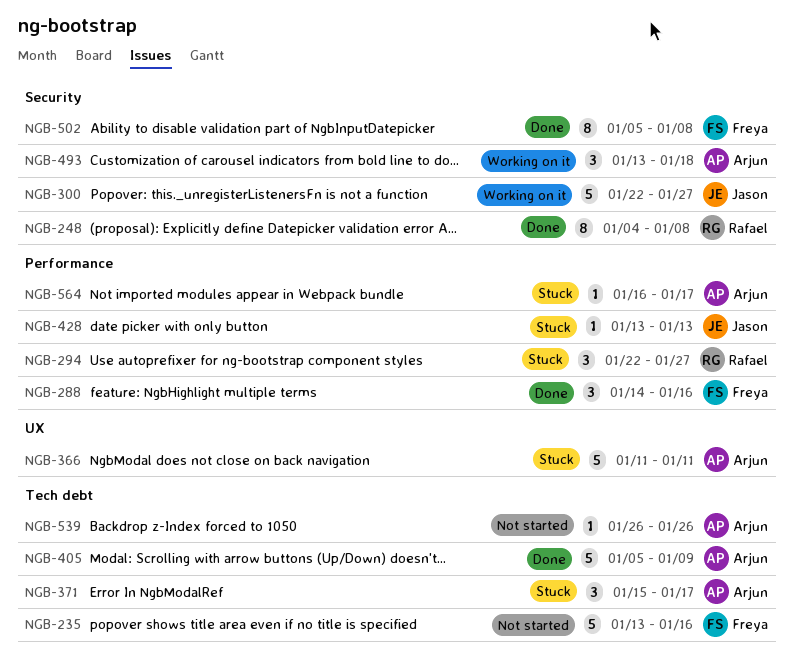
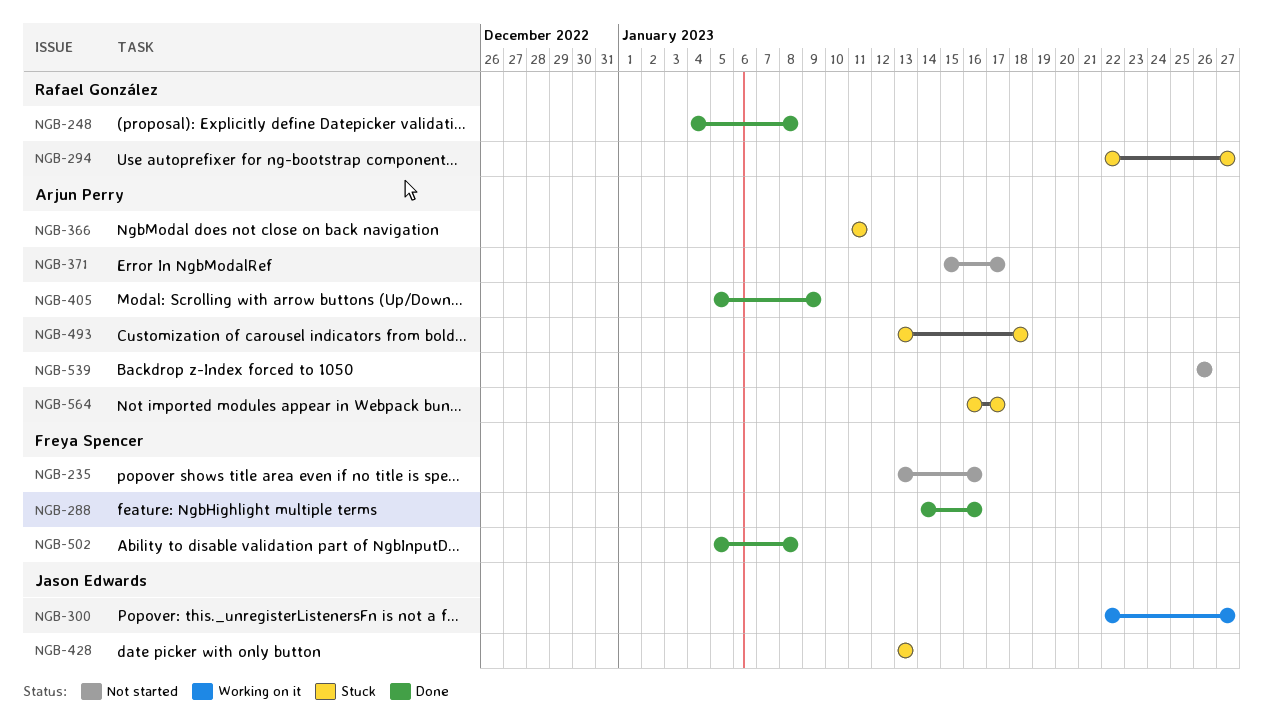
NGB-371, status: Stuck -> Not started
NGB-493, status: Working on it -> Stuck

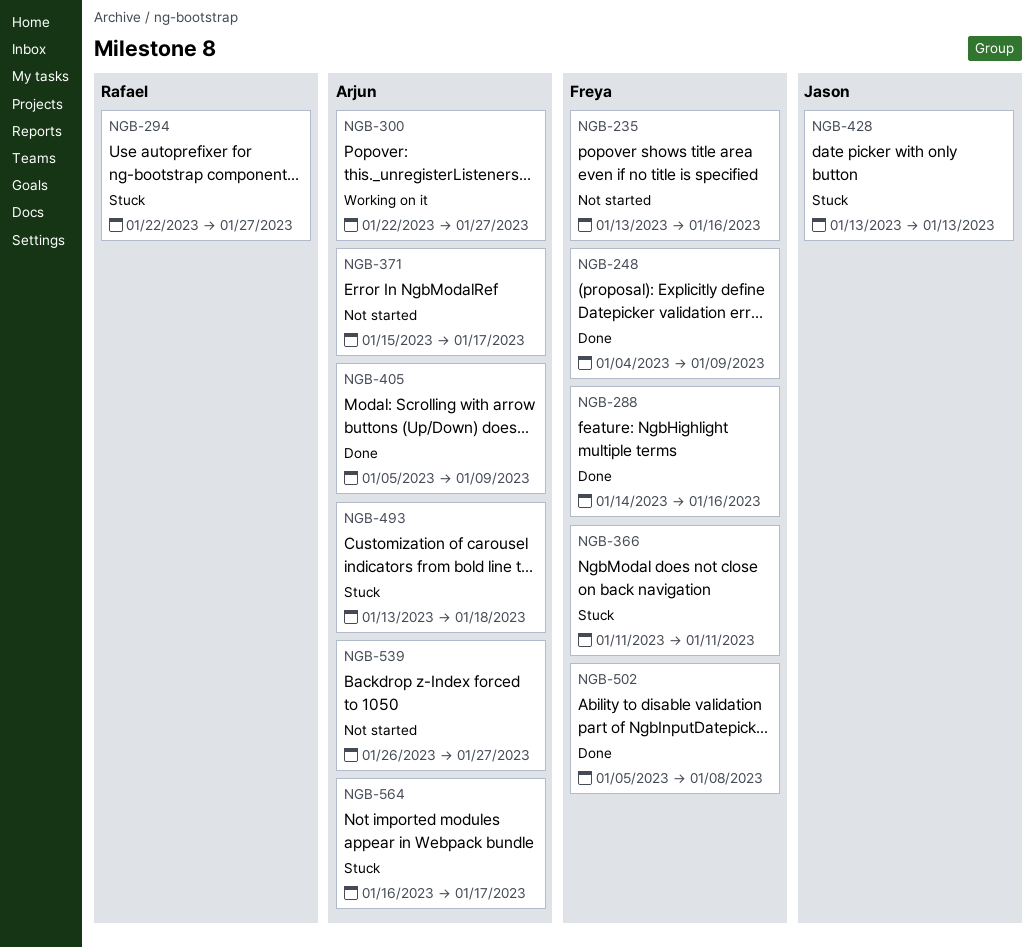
NGB-248, owner: Rafael González -> Freya Spencer
NGB-248, due: Jan 8 -> Jan 9
NGB-300, owner: Jason Edwards -> Arjun Perry
NGB-366, owner: Arjun Perry -> Freya Spencer
NGB-539, due: Jan 26 -> Jan 27

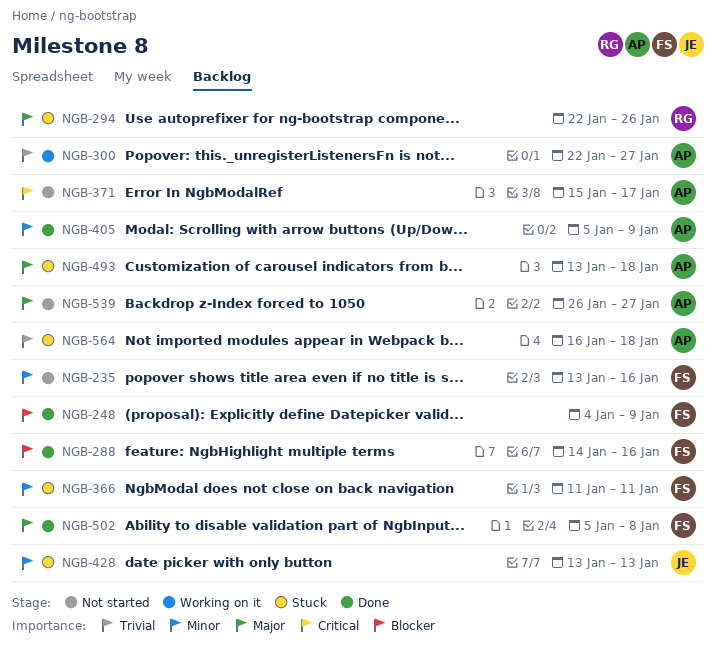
NGB-294, due: Jan 27 -> Jan 26
NGB-564, due: Jan 17 -> Jan 18

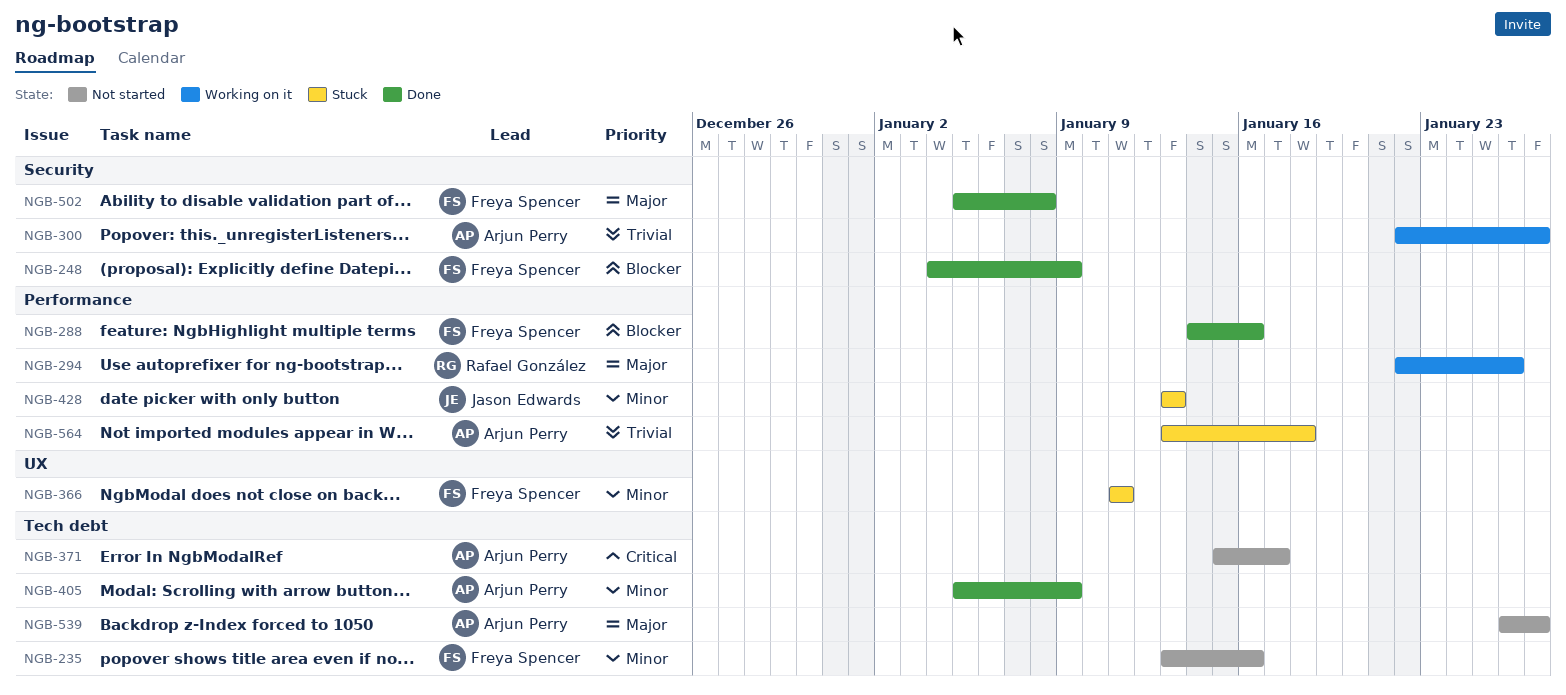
NGB-294, status: Stuck -> Working on it
NGB-493: present -> none
NGB-564, start: Jan 16 -> Jan 13

